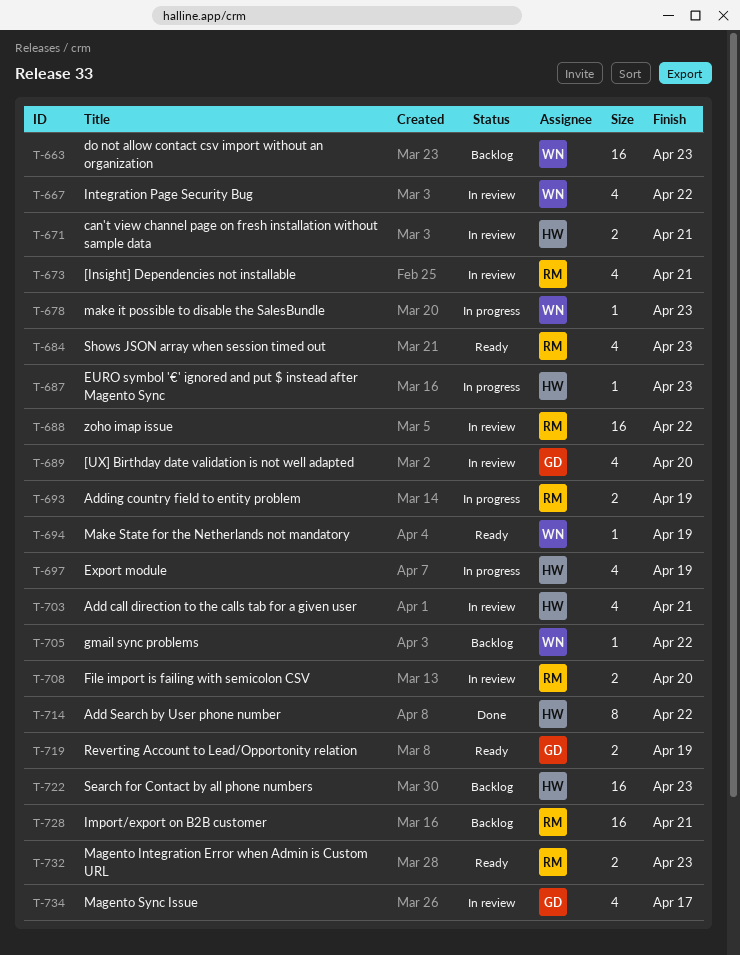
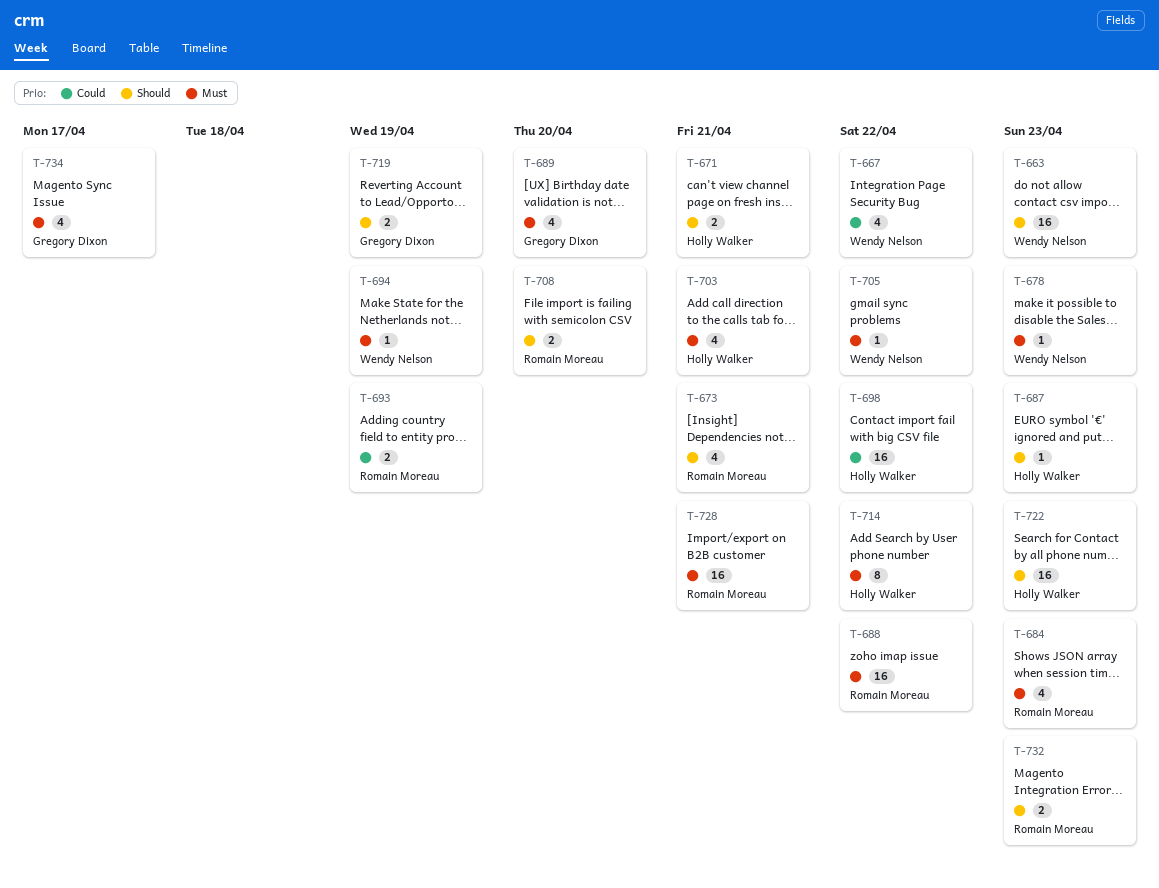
T-697: present -> none
T-698: none -> present

